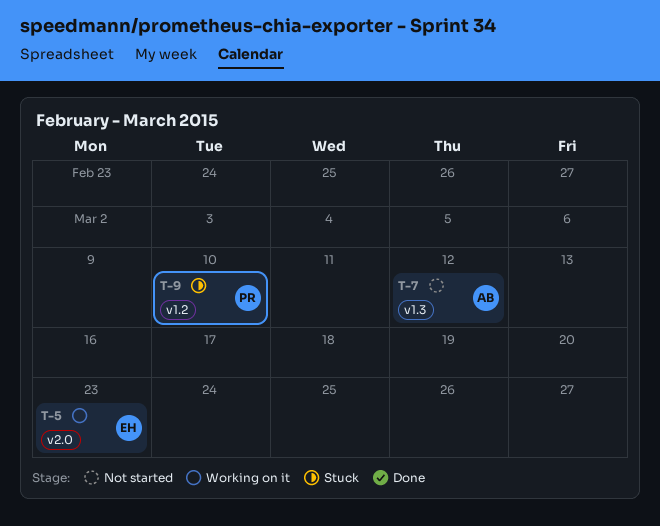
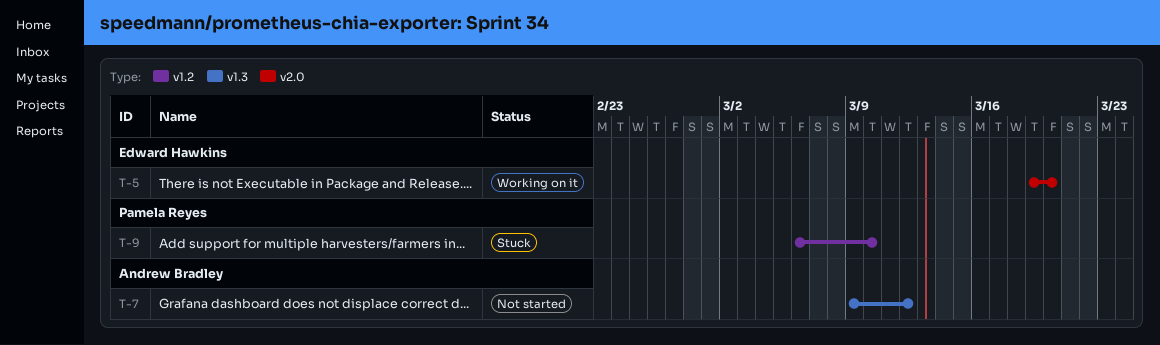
T-5, due: Mar 23 -> Mar 20

